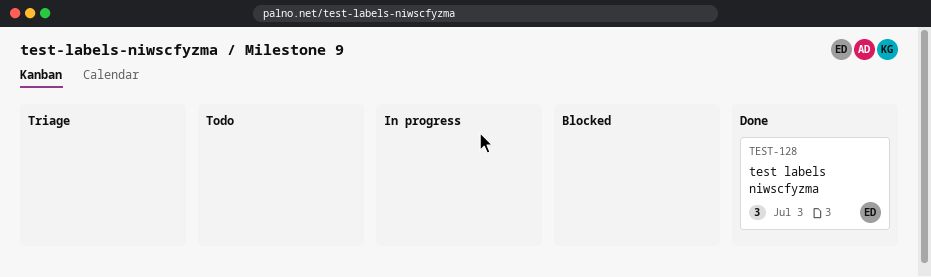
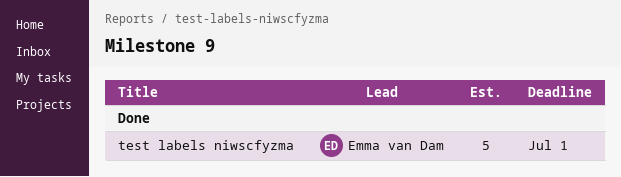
test labels niwscfyzma, estimate: 3 -> 5
test labels niwscfyzma, due: Jul 3 -> Jul 1

